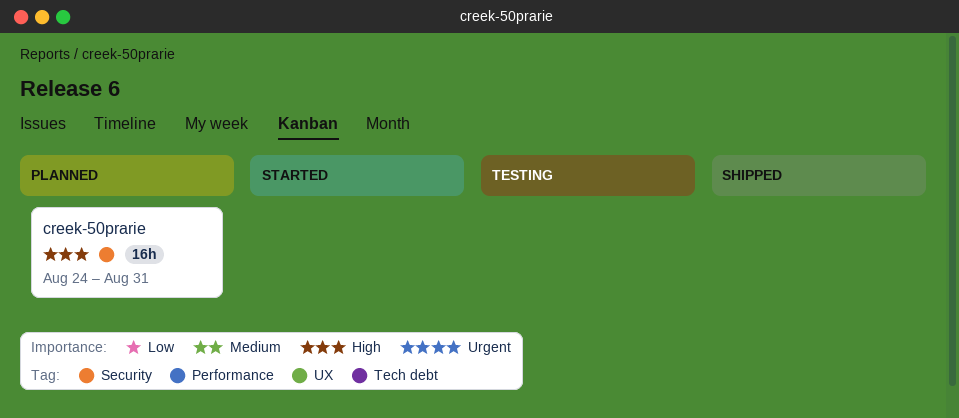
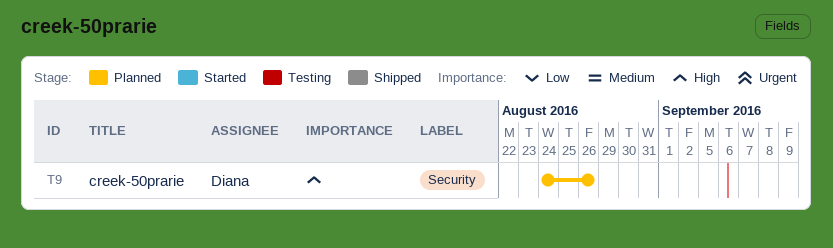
creek-50prarie, due: Aug 31 -> Aug 26

